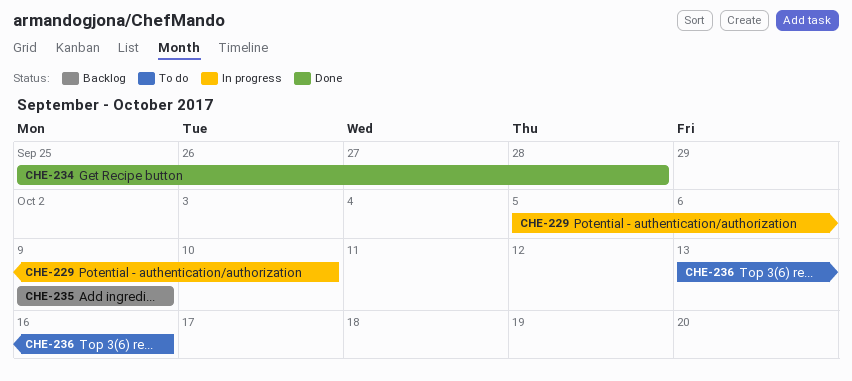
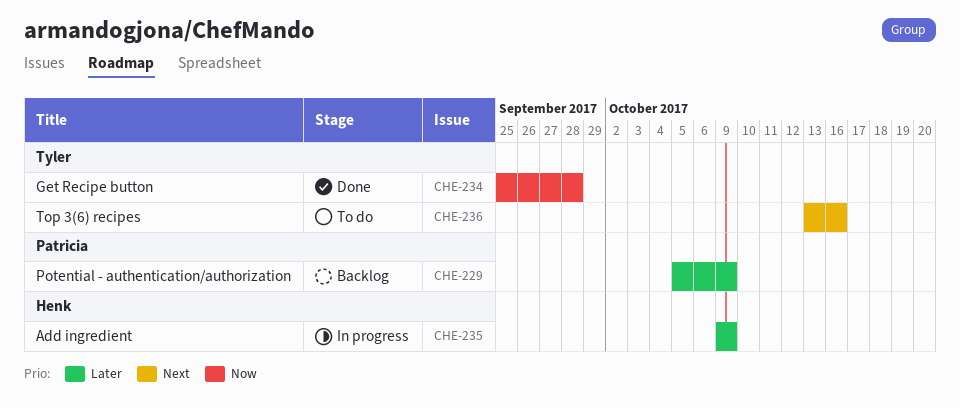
CHE-229, status: In progress -> Backlog
CHE-229, due: Oct 10 -> Oct 9
CHE-235, status: Backlog -> In progress

